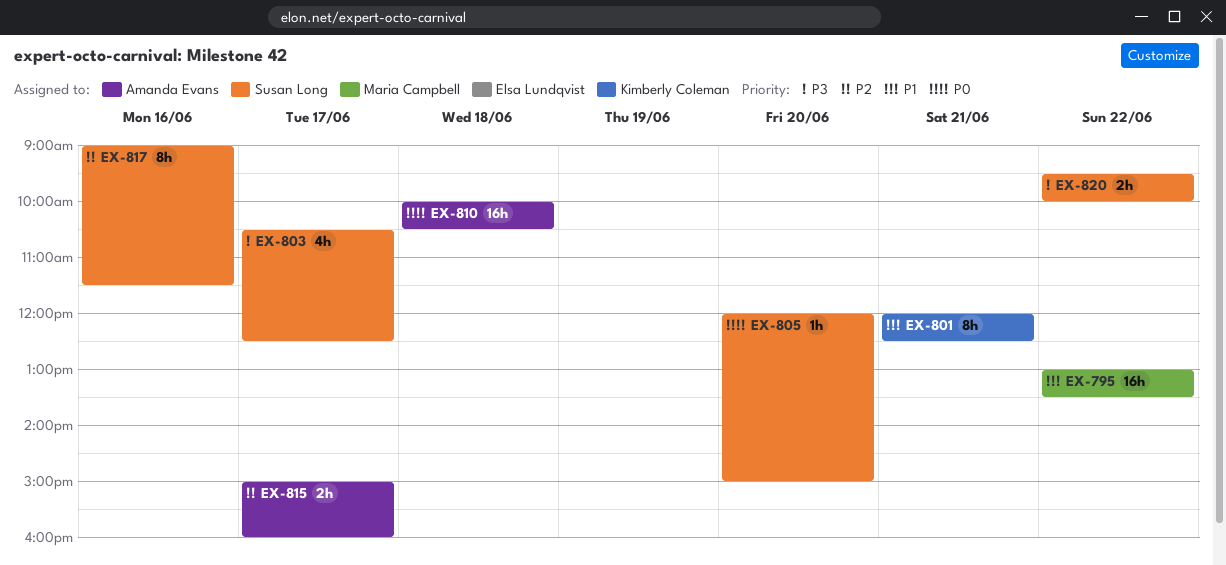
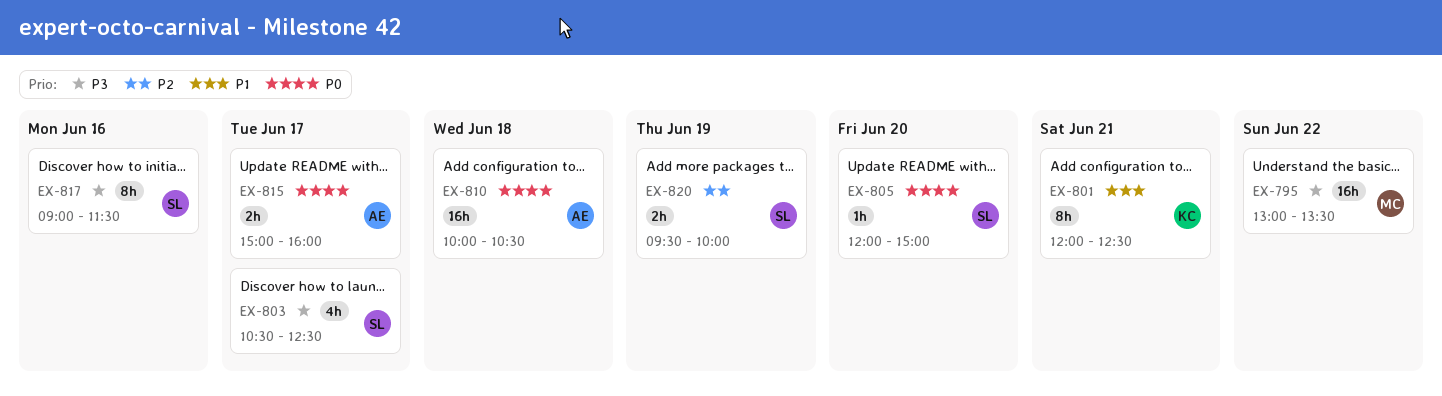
EX-795, priority: P1 -> P3
EX-815, priority: P2 -> P0
EX-817, priority: P2 -> P3
EX-820, priority: P3 -> P2
EX-820, day: Jun 22 -> Jun 19

